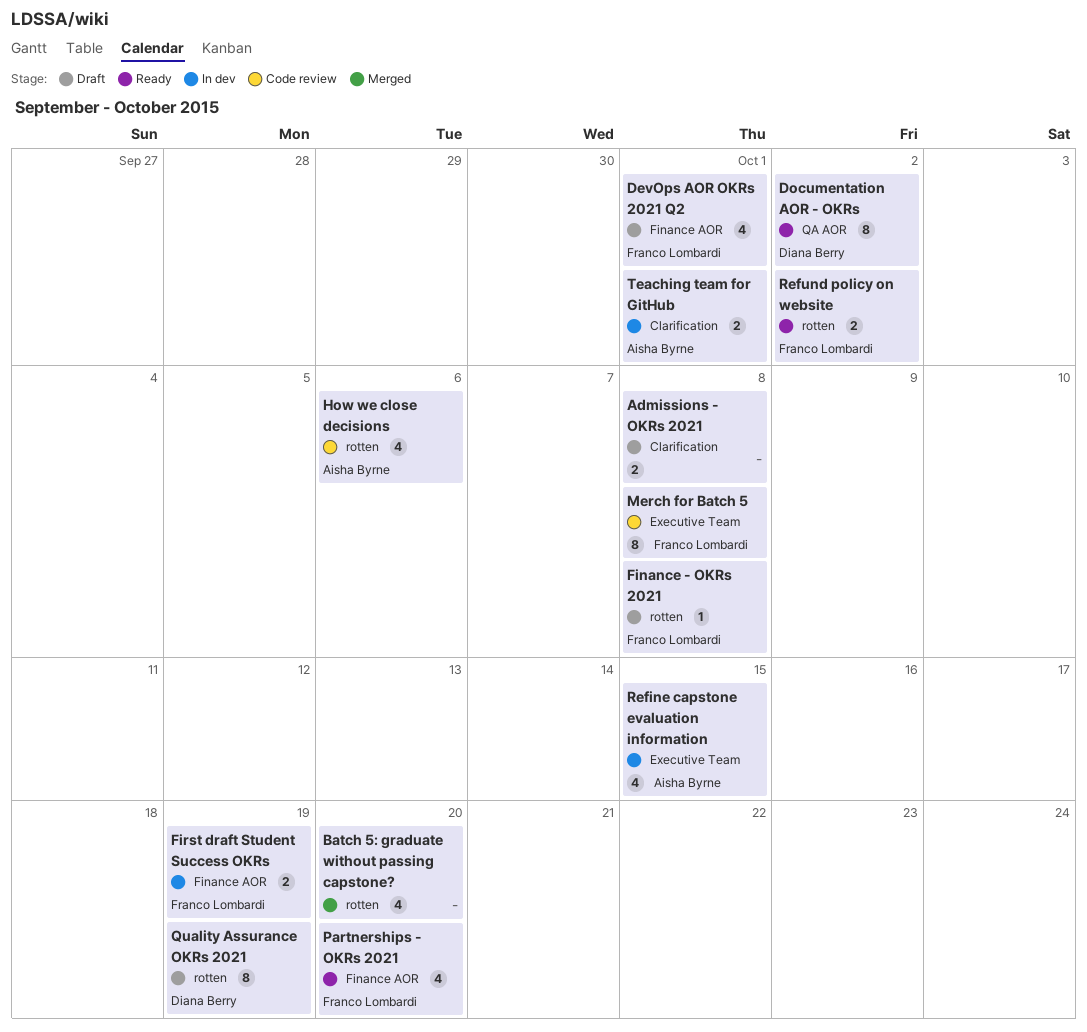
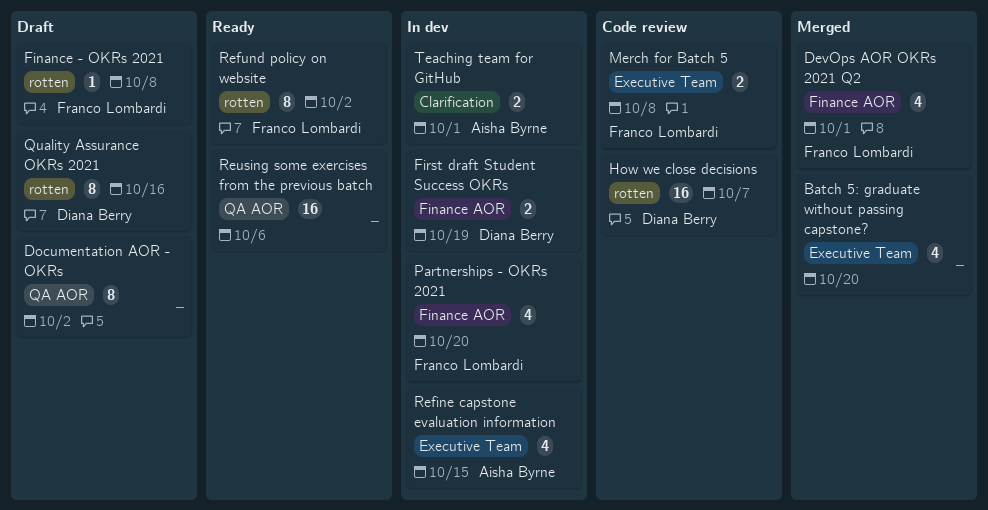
Admissions - OKRs 2021: present -> none
Batch 5: graduate without passing capstone?, label: rotten -> Executive Team
DevOps AOR OKRs 2021 Q2, status: Draft -> Merged
Documentation AOR - OKRs, status: Ready -> Draft
Documentation AOR - OKRs, owner: Diana Berry -> none
First draft Student Success OKRs, owner: Franco Lombardi -> Diana Berry
How we close decisions, owner: Aisha Byrne -> Diana Berry
How we close decisions, estimate: 4 -> 16
How we close decisions, due: Oct 6 -> Oct 7
Merch for Batch 5, estimate: 8 -> 2
Partnerships - OKRs 2021, status: Ready -> In dev
Quality Assurance OKRs 2021, due: Oct 19 -> Oct 16
Refund policy on website, estimate: 2 -> 8
Reusing some exercises from the previous batch: none -> present

